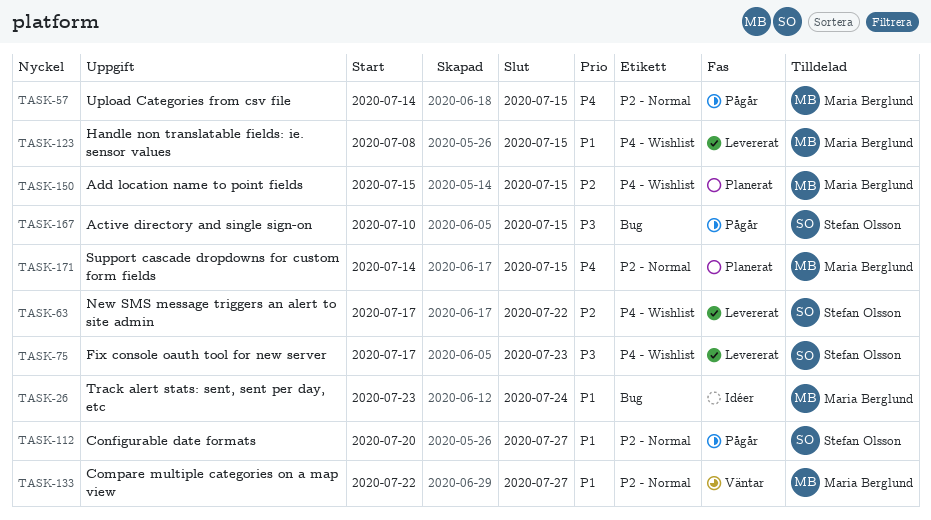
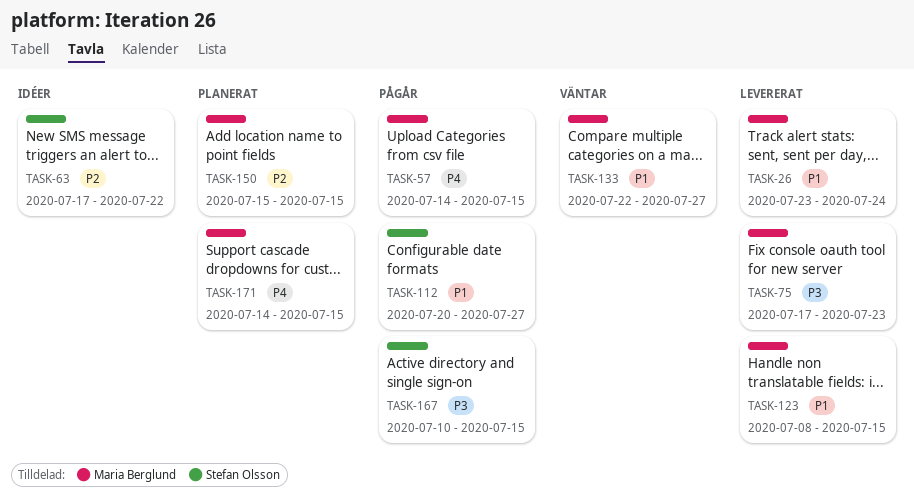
TASK-26, status: Idéer -> Levererat
TASK-63, status: Levererat -> Idéer
TASK-75, owner: Stefan Olsson -> Maria Berglund

